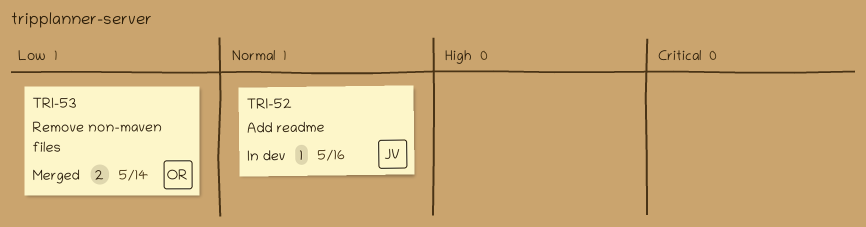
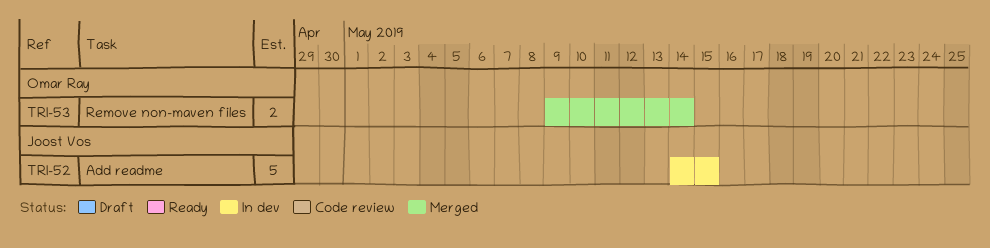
TRI-52, estimate: 1 -> 5
TRI-52, due: May 16 -> May 15

